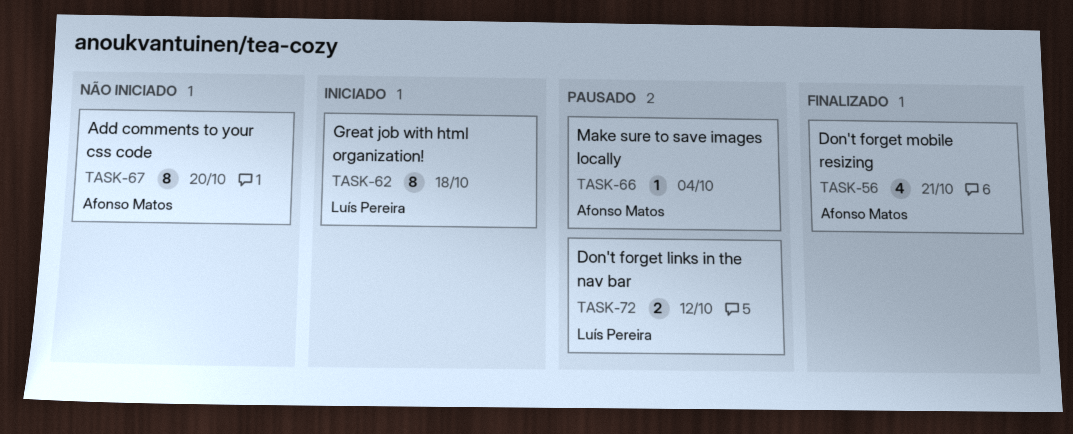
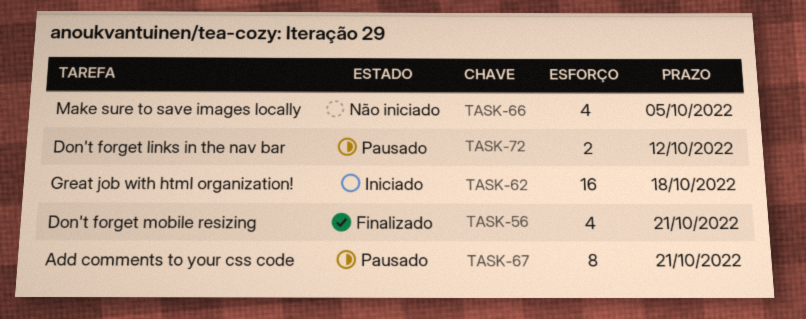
TASK-62, estimate: 8 -> 16
TASK-66, status: Pausado -> Não iniciado
TASK-66, estimate: 1 -> 4
TASK-66, due: Oct 4 -> Oct 5
TASK-67, status: Não iniciado -> Pausado
TASK-67, due: Oct 20 -> Oct 21

